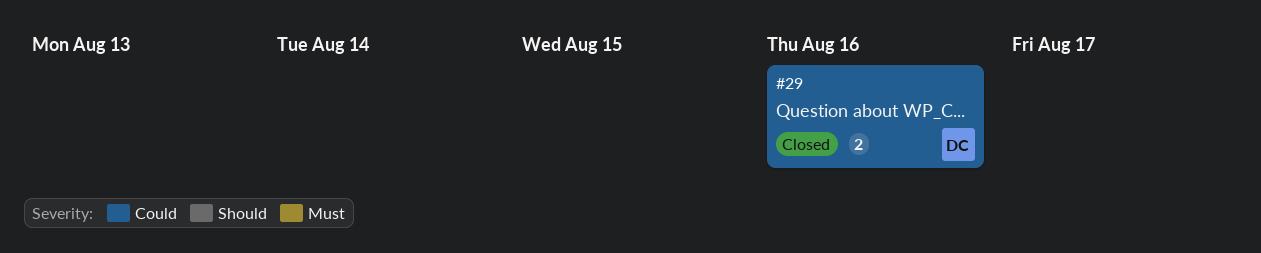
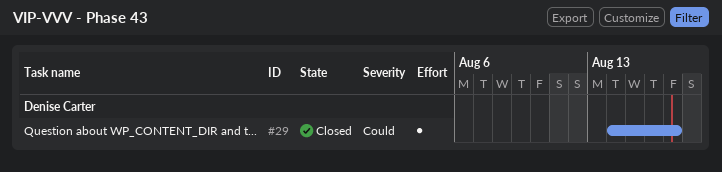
#29, estimate: 2 -> 1
#29, due: Aug 16 -> Aug 17

